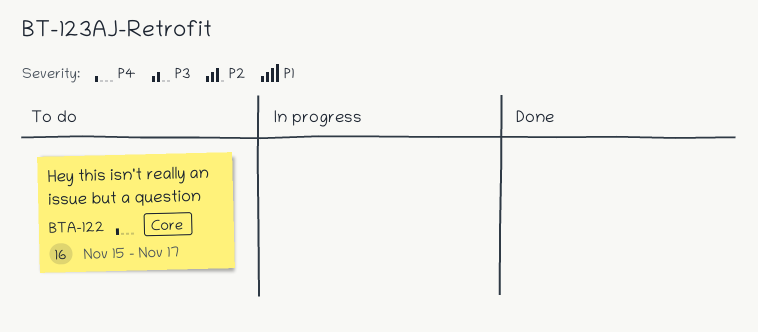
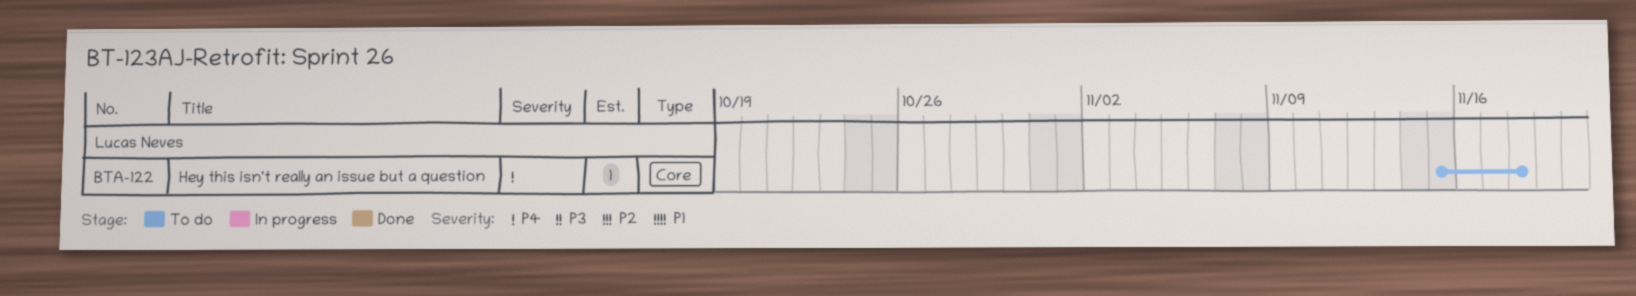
BTA-122, estimate: 16 -> 1
BTA-122, due: Nov 17 -> Nov 18

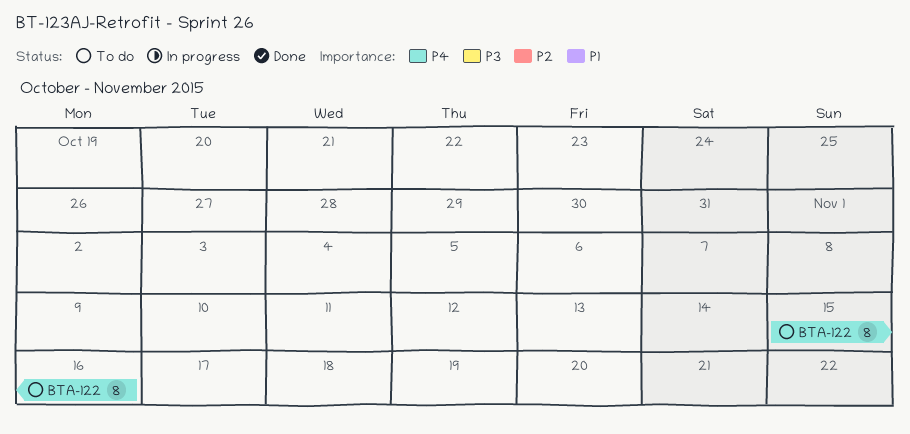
BTA-122, estimate: 1 -> 8
BTA-122, due: Nov 18 -> Nov 16

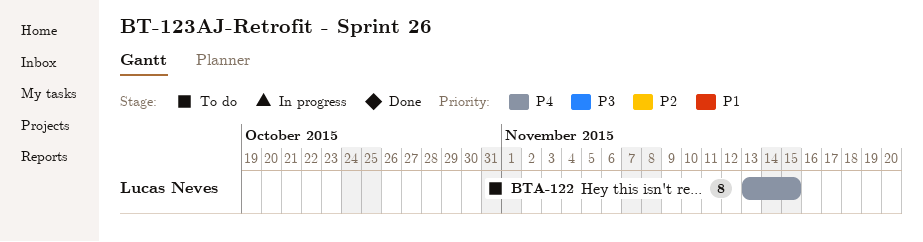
BTA-122, start: Nov 15 -> Nov 13
BTA-122, due: Nov 16 -> Nov 15

